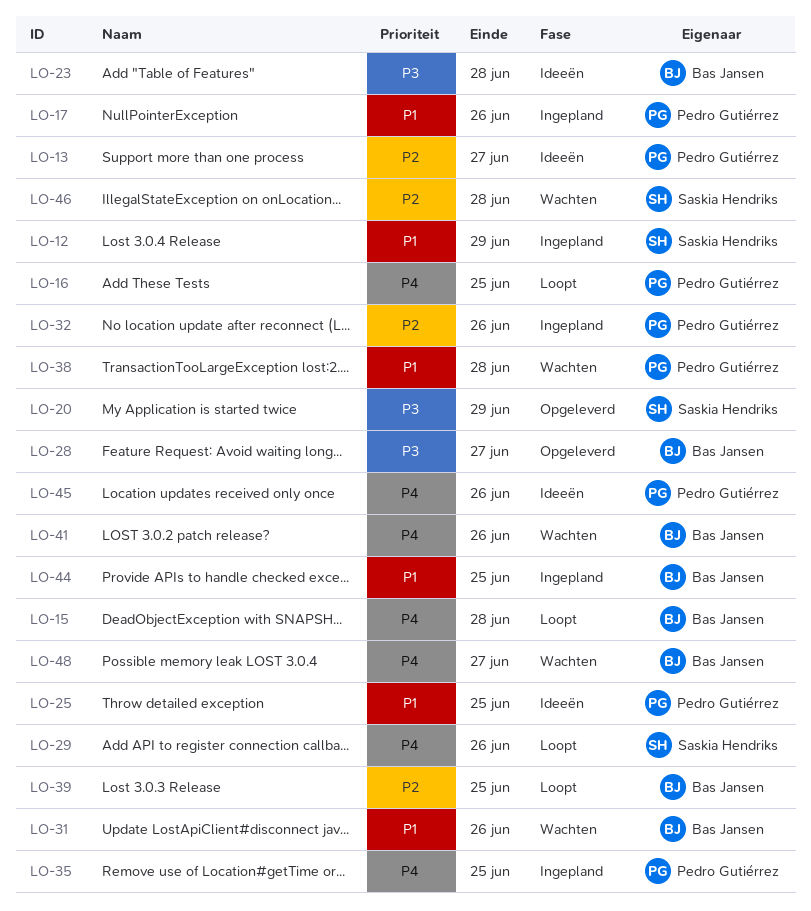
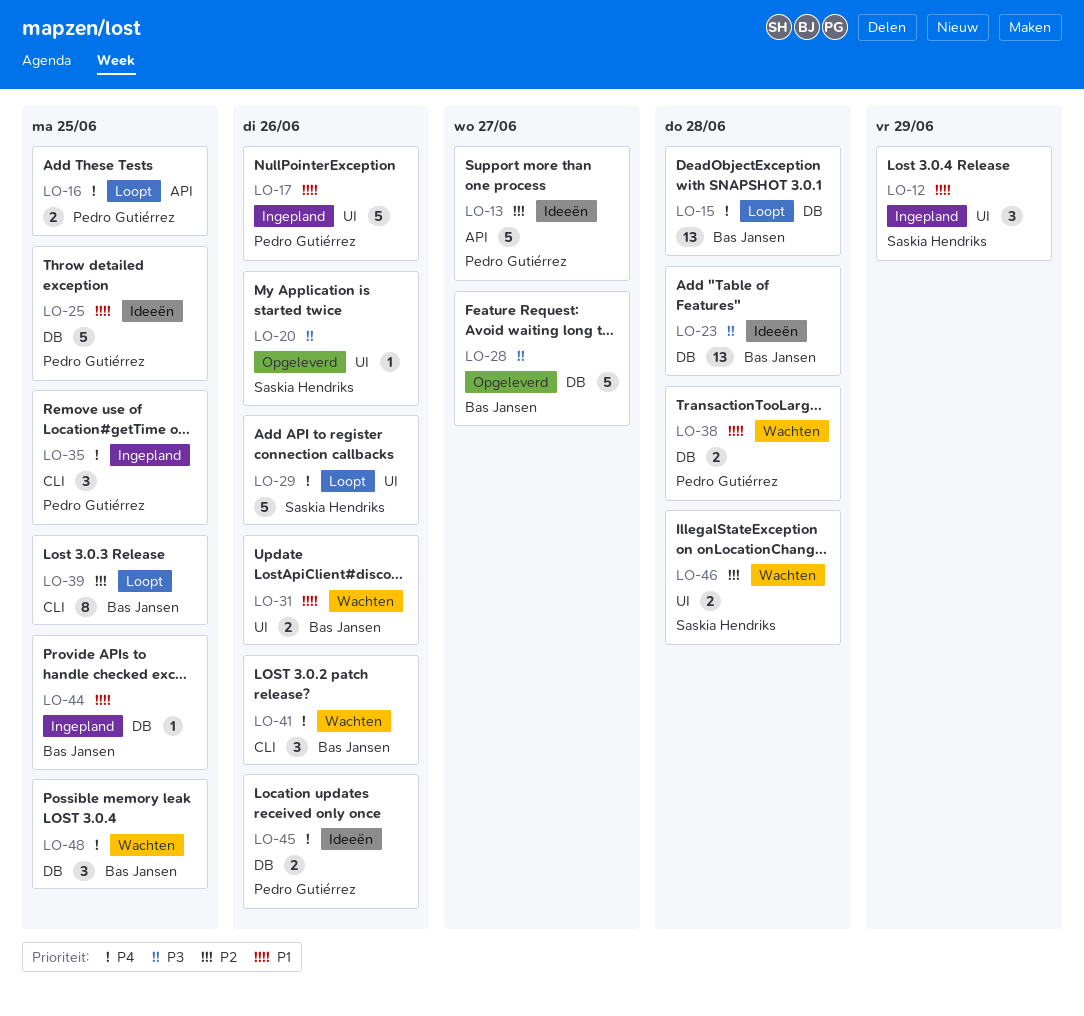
LO-20, due: Jun 29 -> Jun 26
LO-32: present -> none
LO-48, due: Jun 27 -> Jun 25

